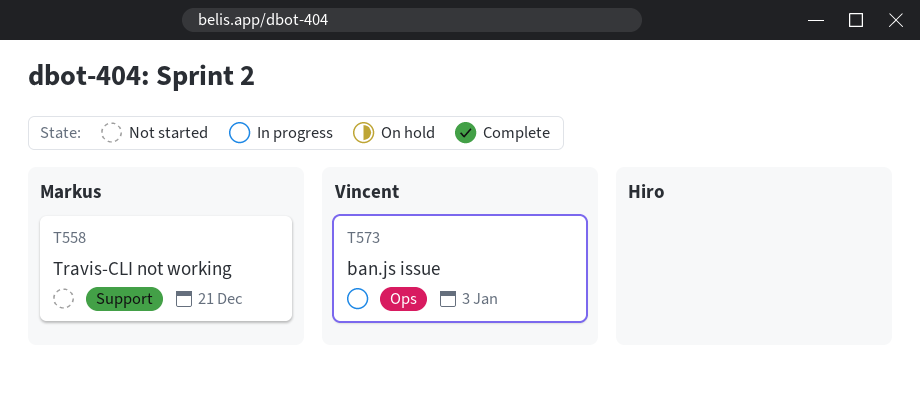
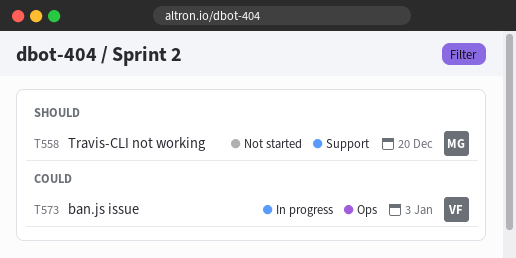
T558, due: Dec 21 -> Dec 20

